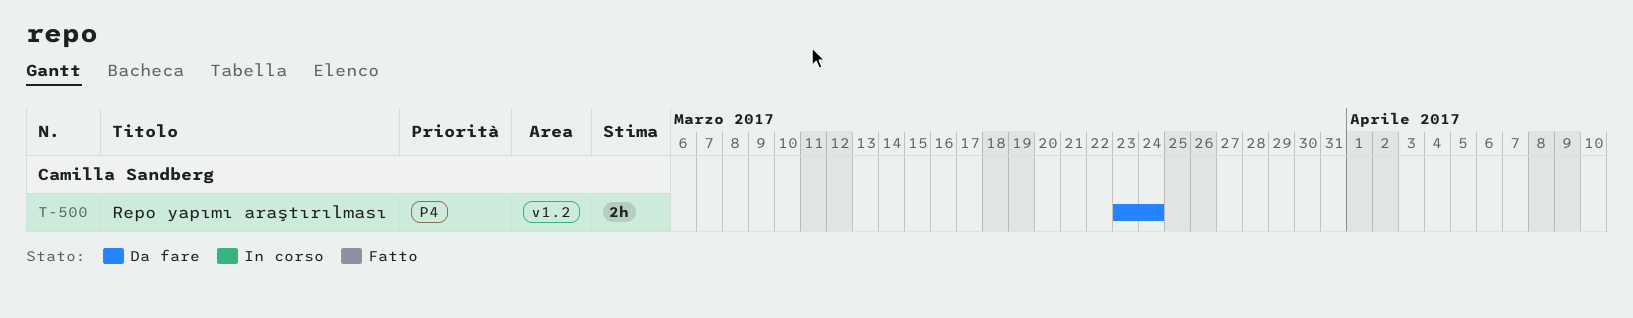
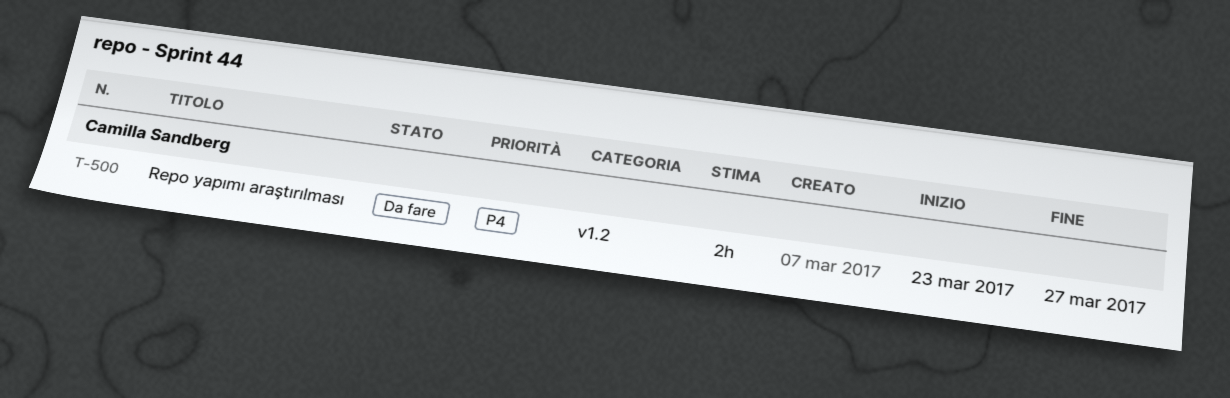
T-500, due: Mar 24 -> Mar 27

